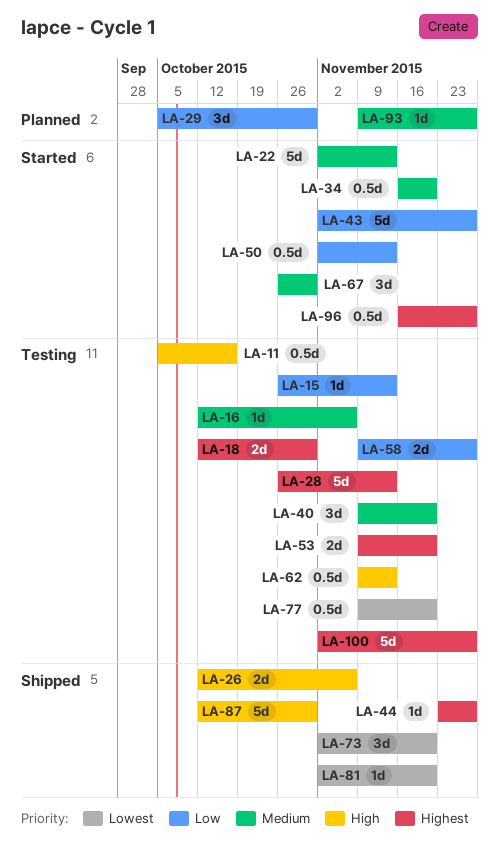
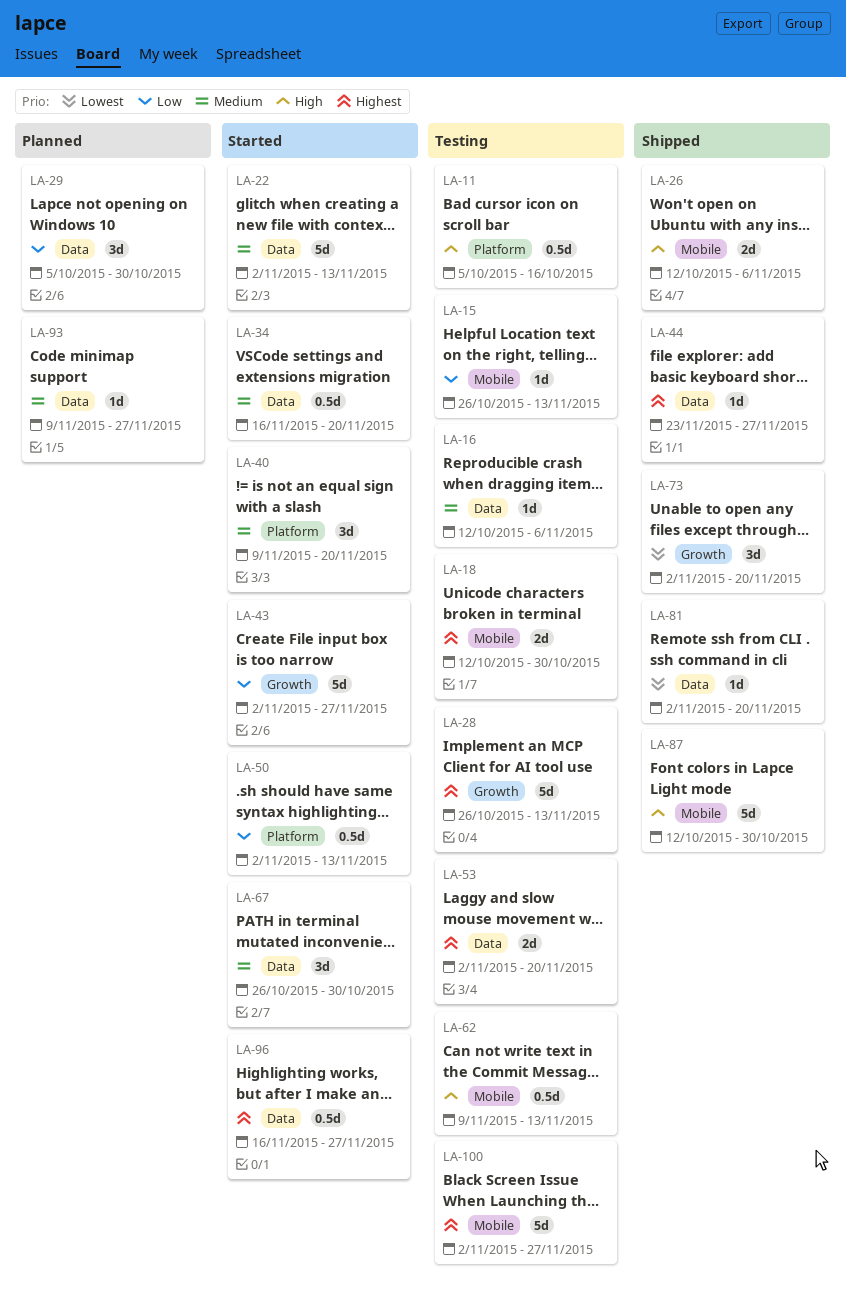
LA-40, status: Testing -> Started
LA-53, start: Nov 9 -> Nov 2
LA-58: present -> none
LA-77: present -> none

